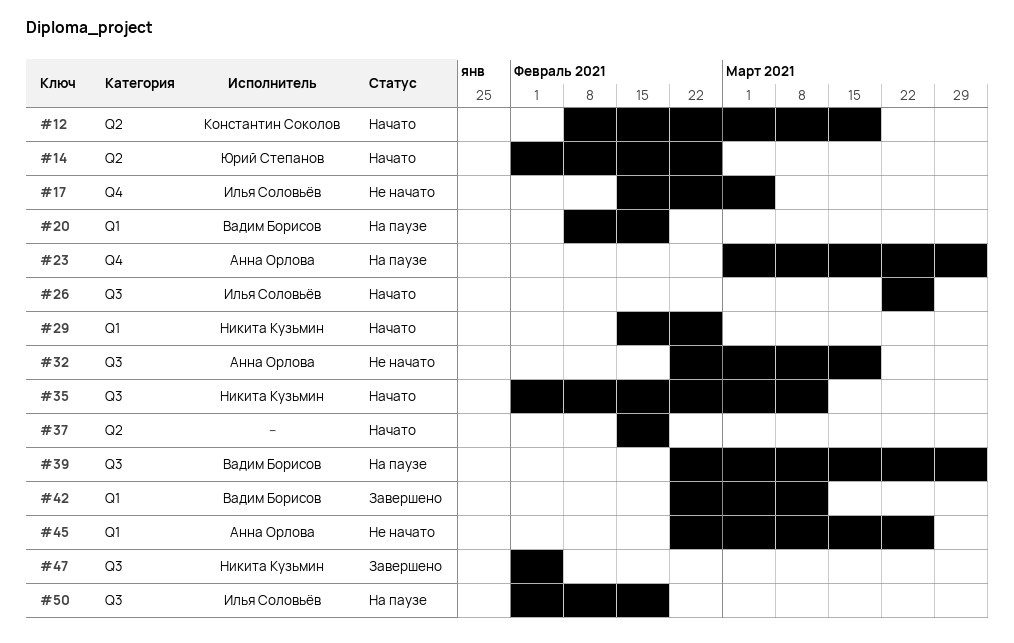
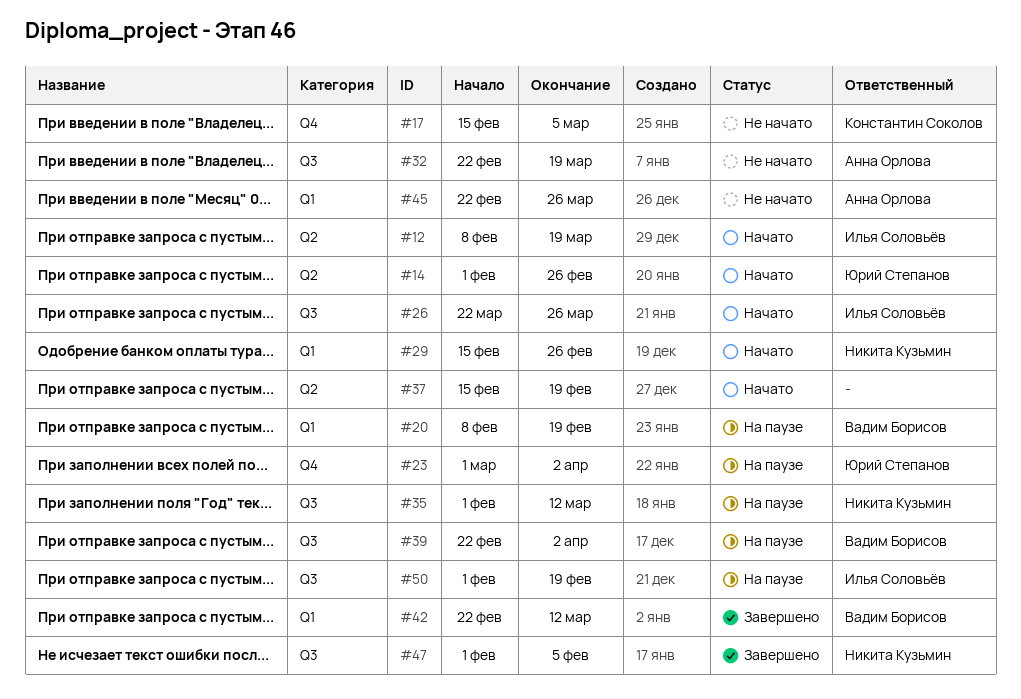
#12, owner: Константин Соколов -> Илья Соловьёв
#17, owner: Илья Соловьёв -> Константин Соколов
#23, owner: Анна Орлова -> Юрий Степанов
#35, status: Начато -> На паузе

